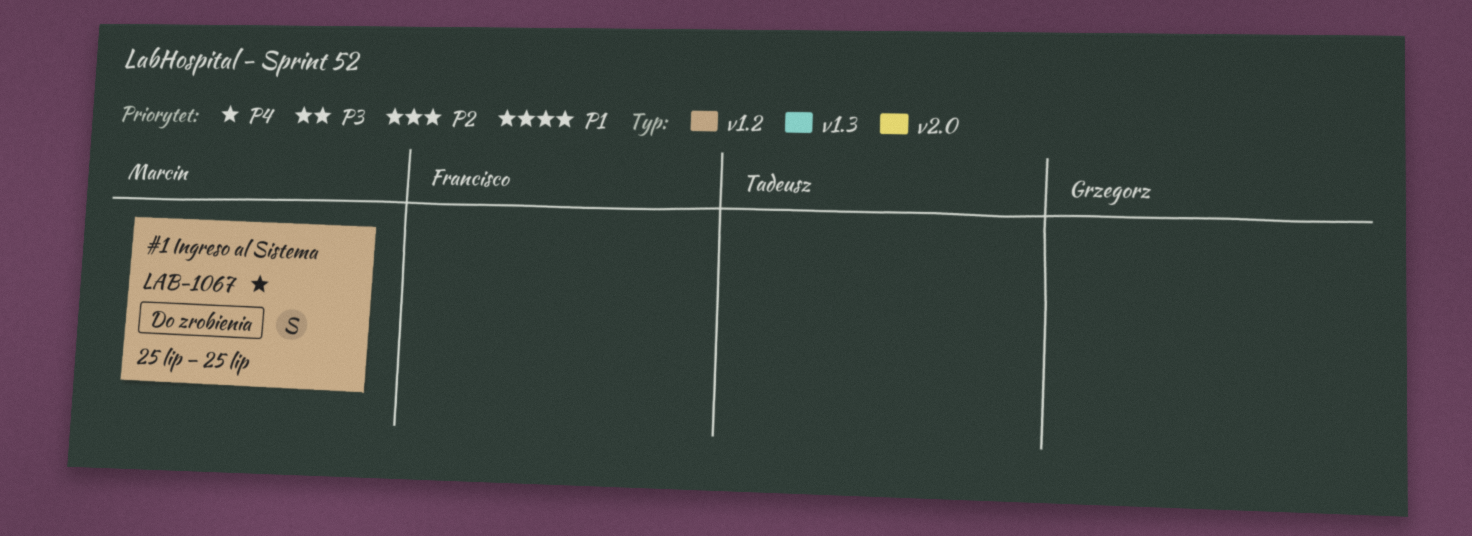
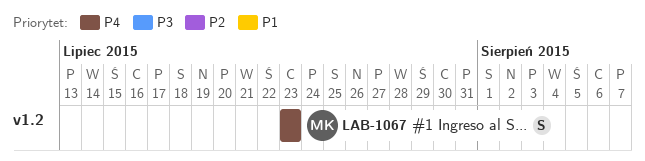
LAB-1067, start: Jul 25 -> Jul 23
LAB-1067, due: Jul 25 -> Jul 23

